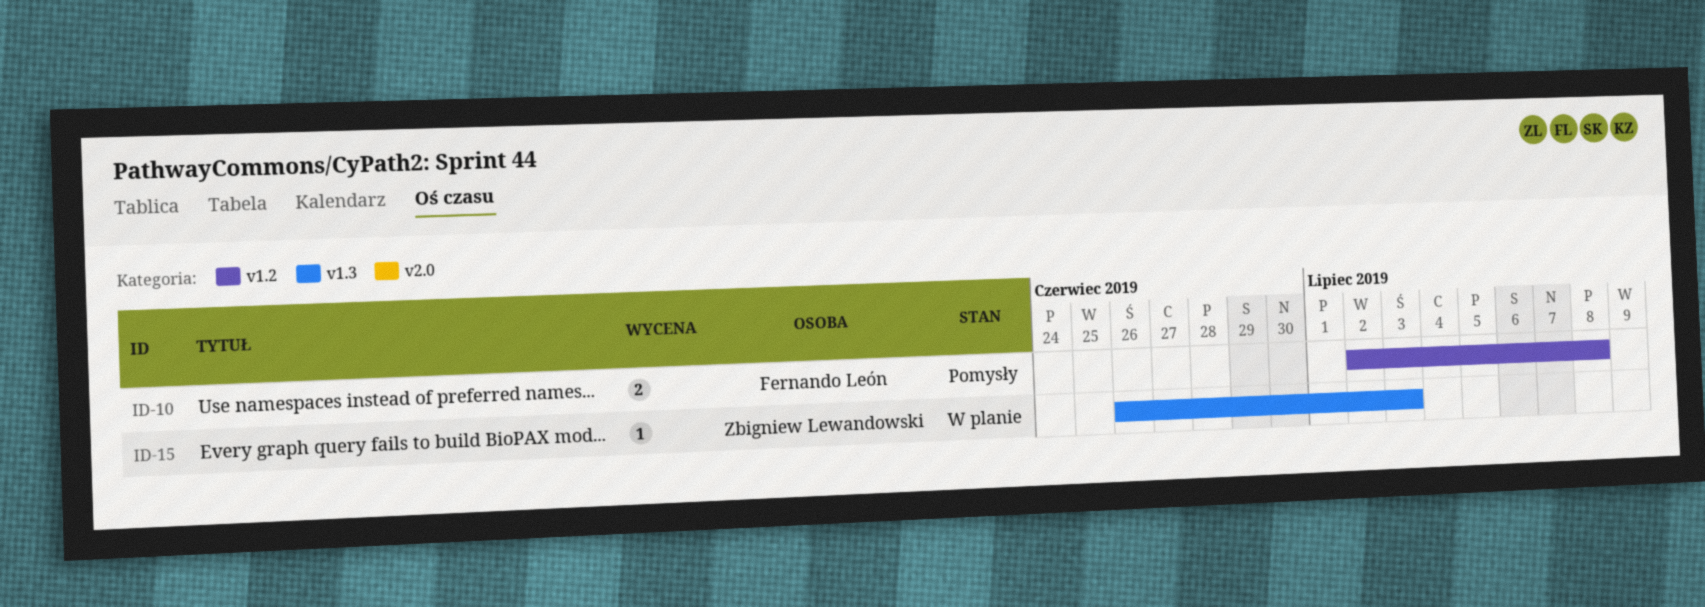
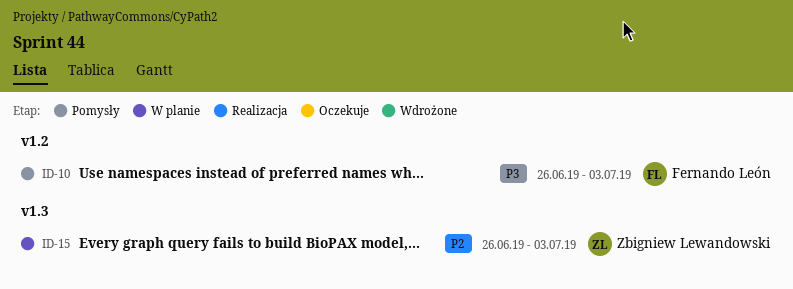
ID-10, start: Jul 2 -> Jun 26
ID-10, due: Jul 8 -> Jul 3

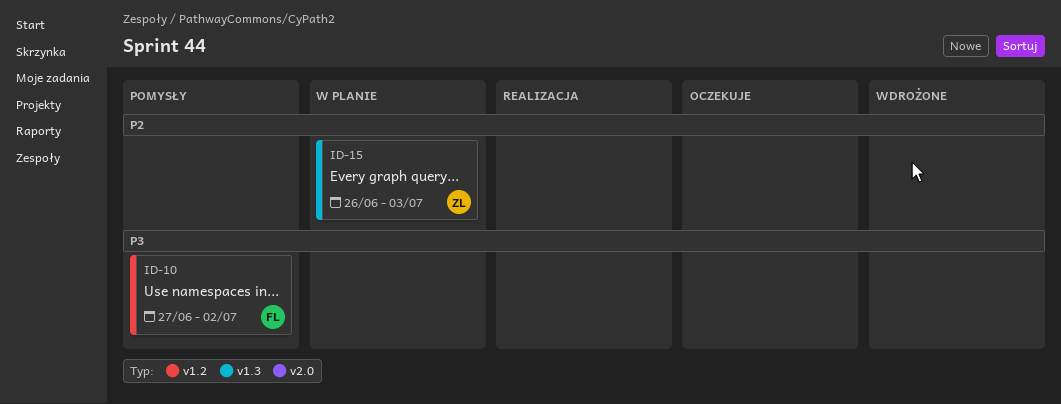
ID-10, start: Jun 26 -> Jun 27
ID-10, due: Jul 3 -> Jul 2

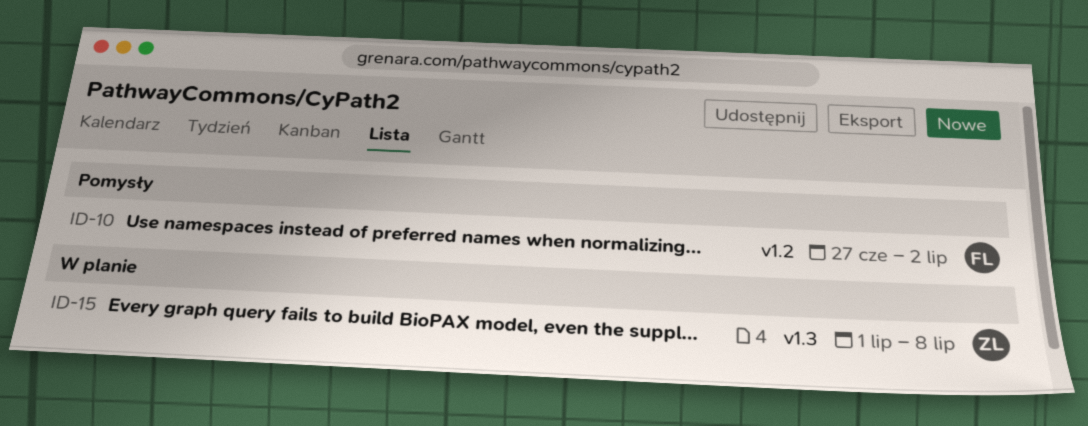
ID-15, start: Jun 26 -> Jul 1
ID-15, due: Jul 3 -> Jul 8

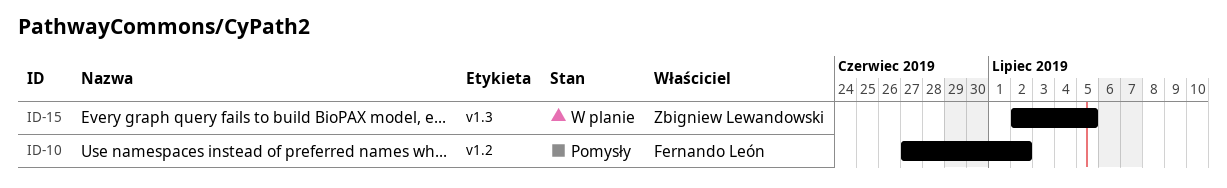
ID-15, start: Jul 1 -> Jul 2
ID-15, due: Jul 8 -> Jul 5

